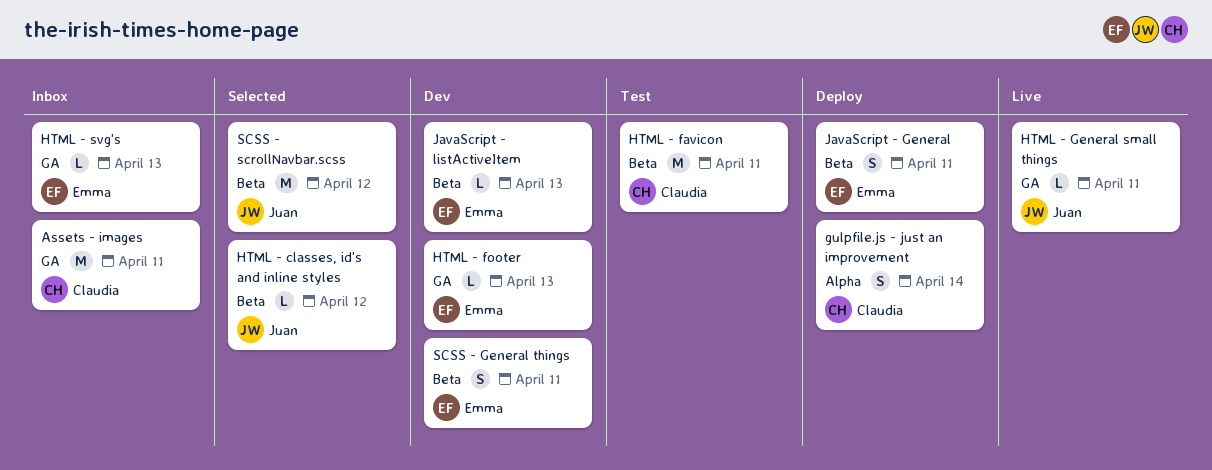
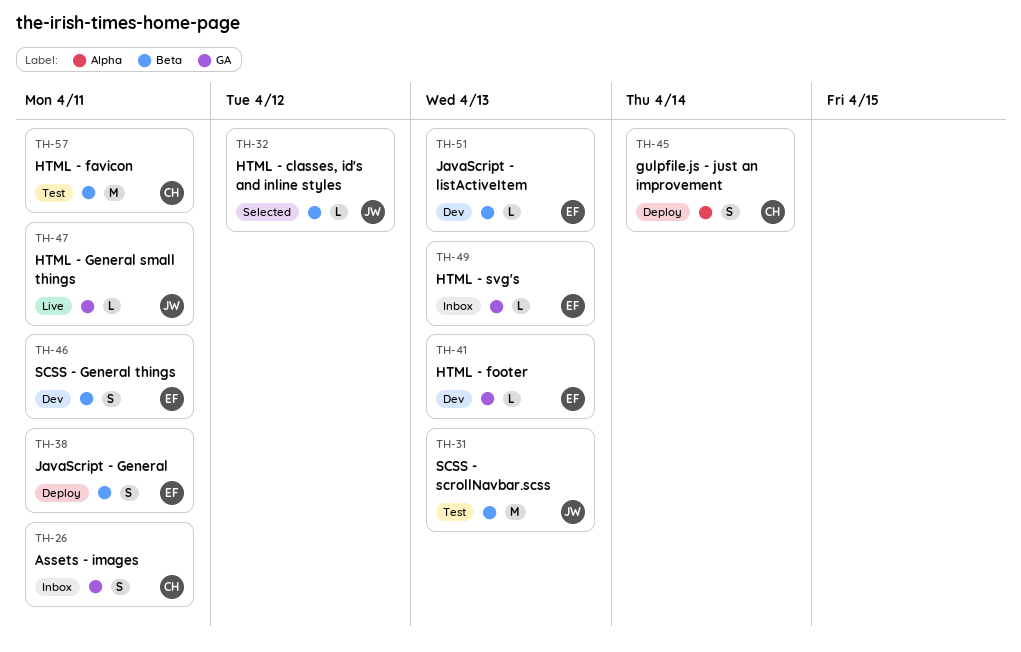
Assets - images, estimate: M -> S
SCSS - scrollNavbar.scss, status: Selected -> Test
SCSS - scrollNavbar.scss, due: Apr 12 -> Apr 13

